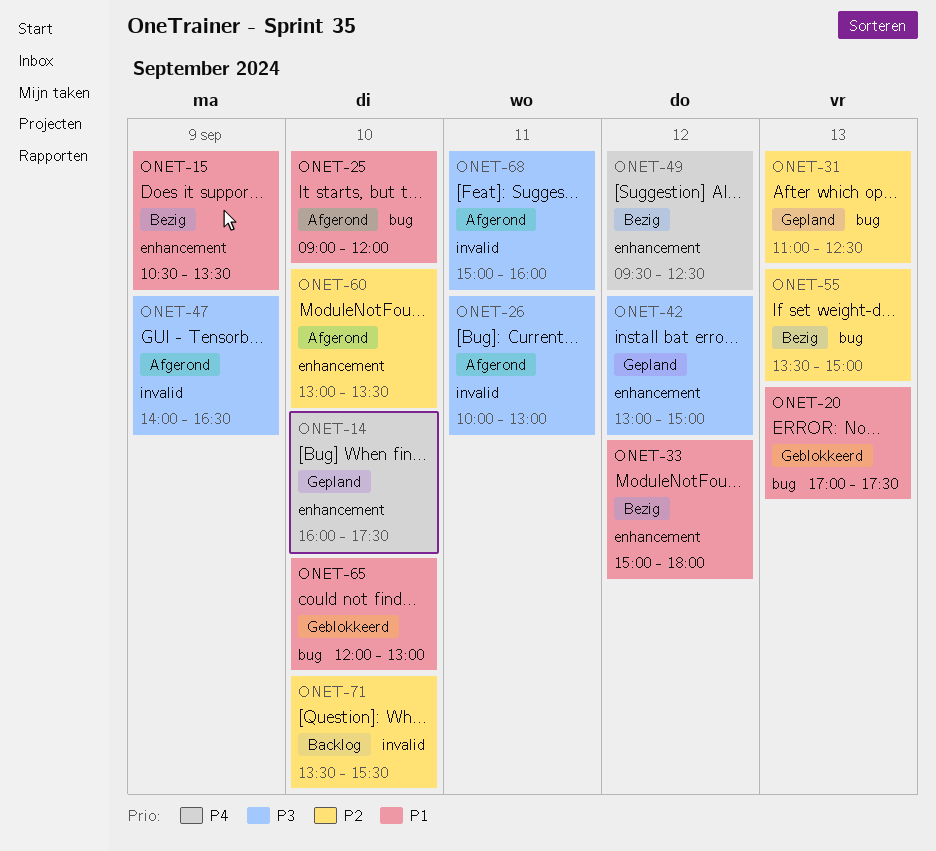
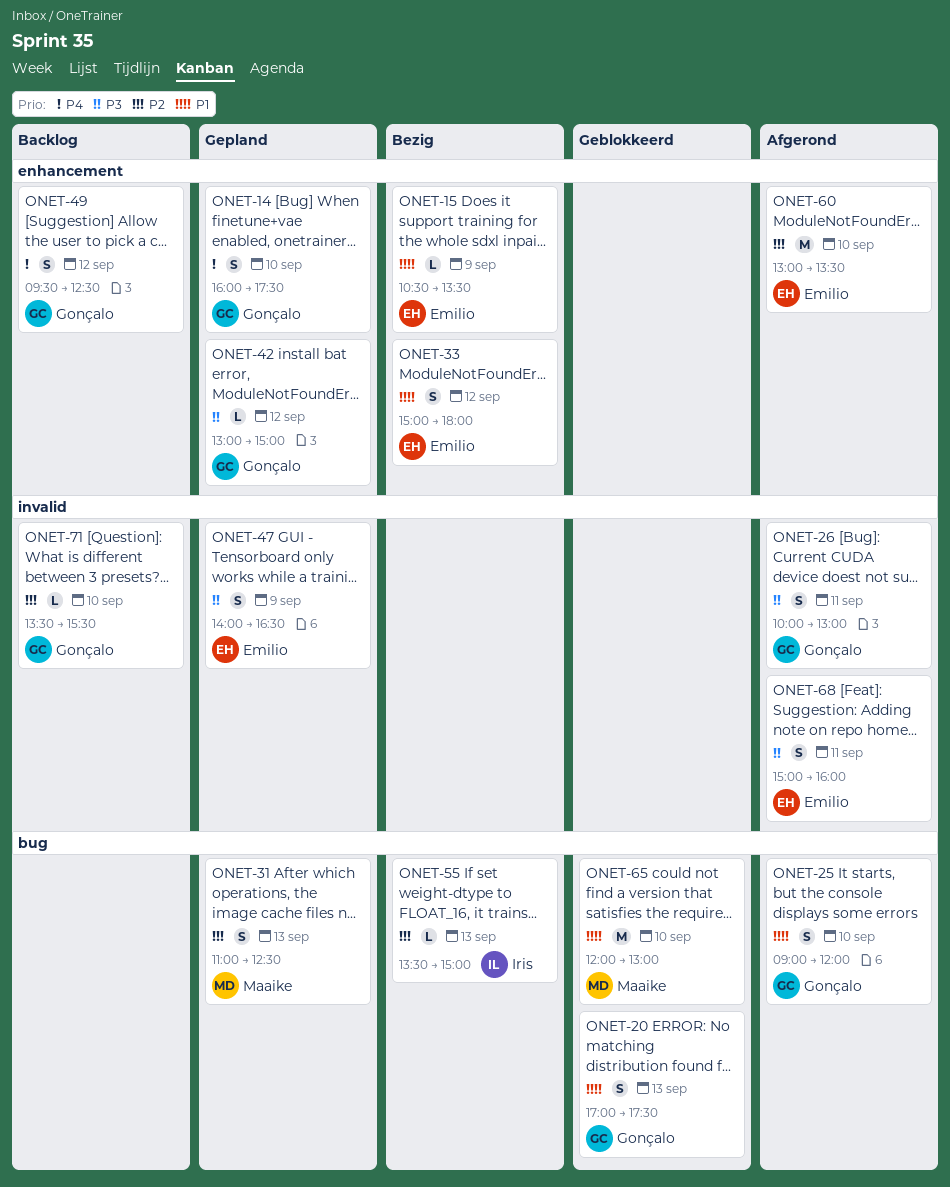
ONET-47, status: Afgerond -> Gepland
ONET-49, status: Bezig -> Backlog

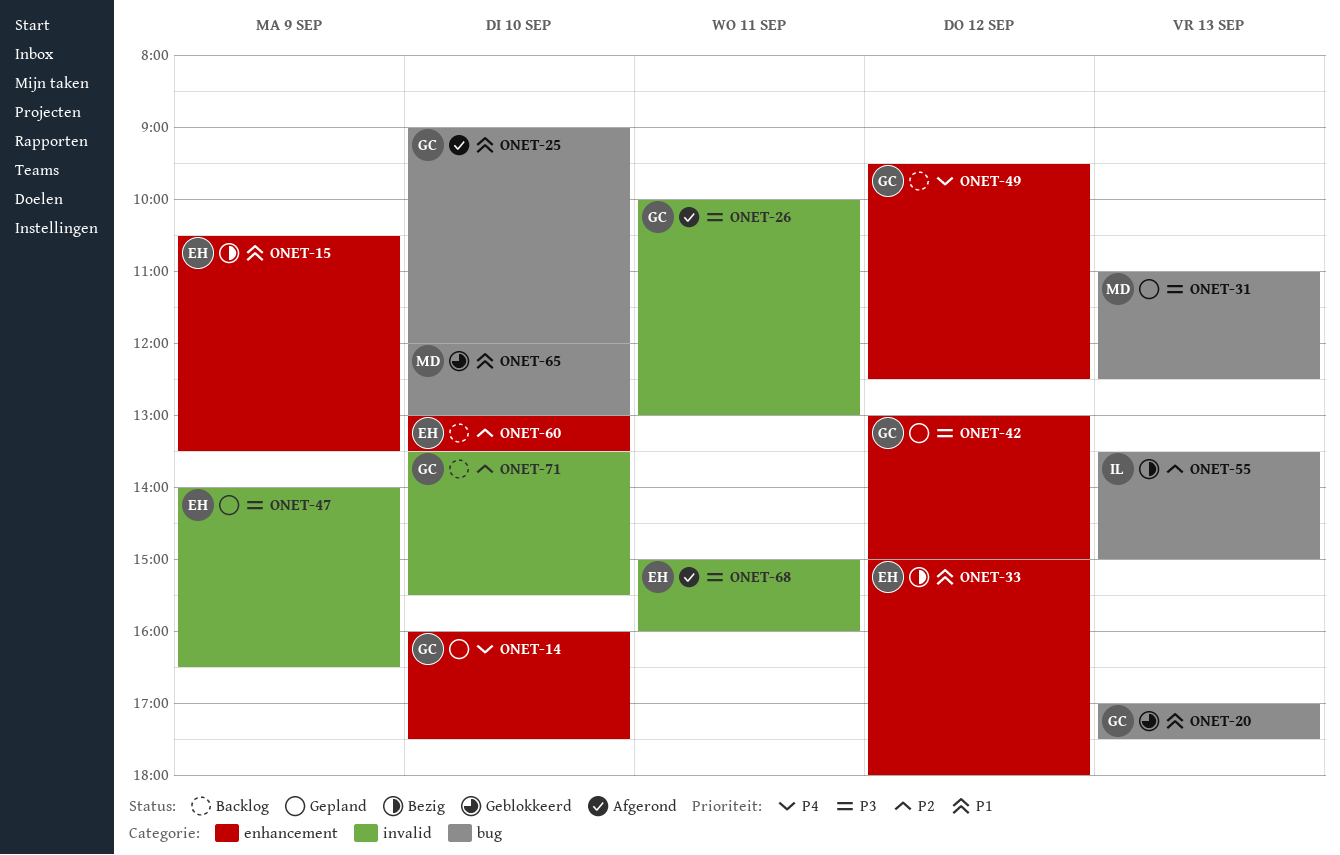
ONET-31, priority: P2 -> P3
ONET-60, status: Afgerond -> Backlog

